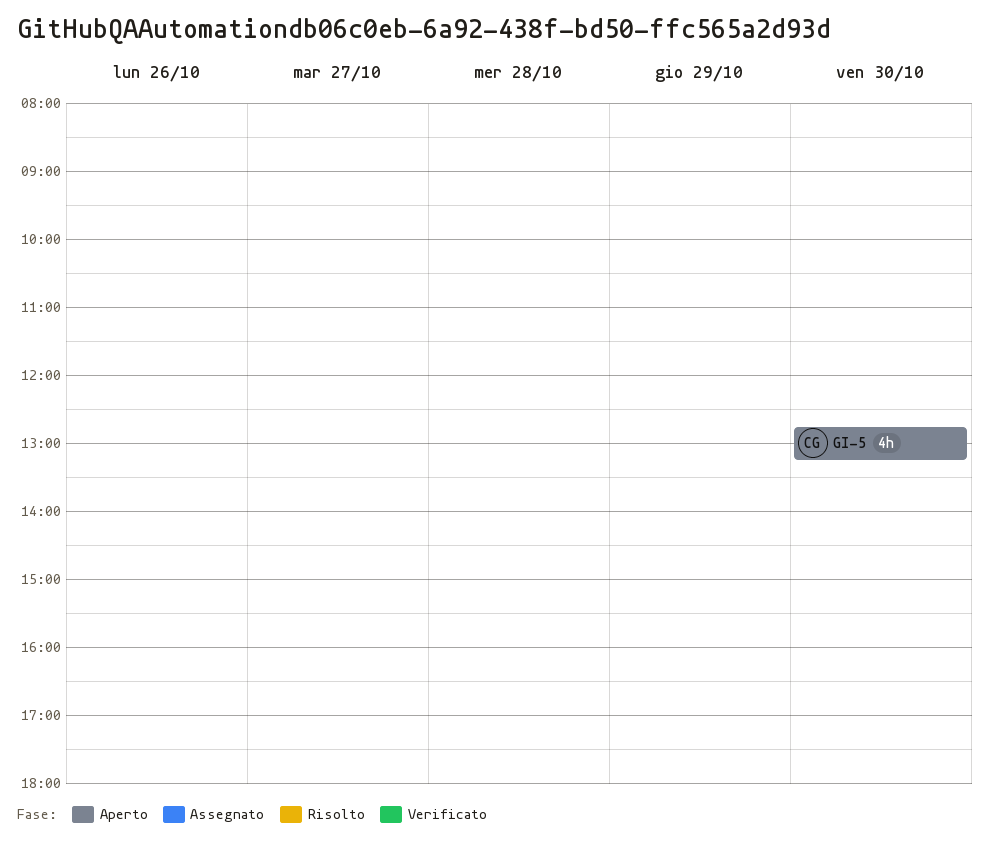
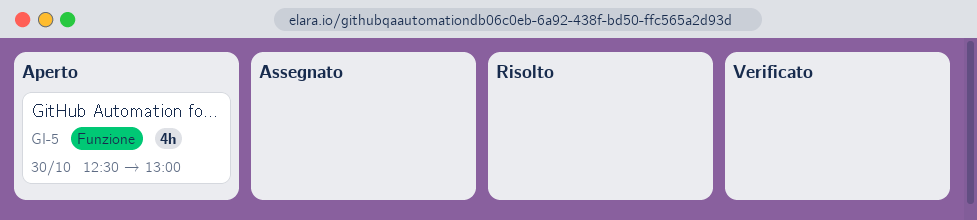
GI-5, begins: 12:45 -> 12:30
GI-5, ends: 13:15 -> 13:00

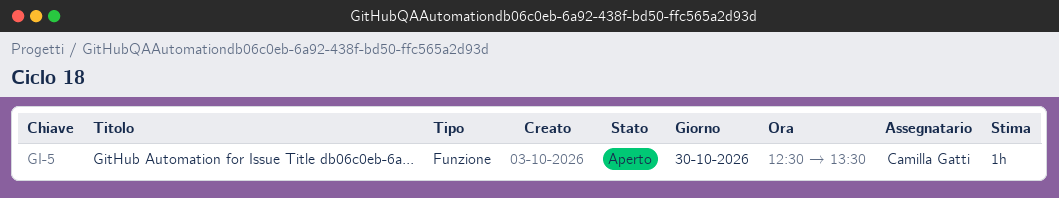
GI-5, estimate: 4h -> 1h
GI-5, ends: 13:00 -> 13:30

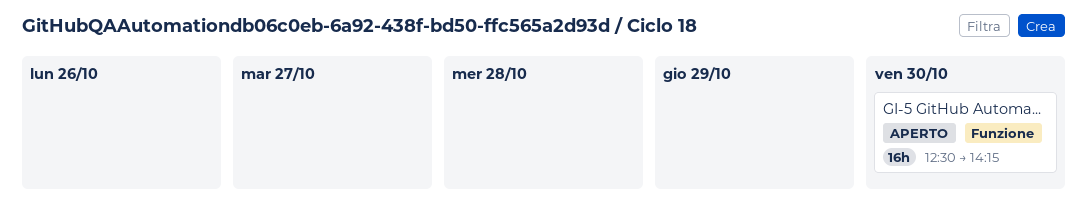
GI-5, estimate: 1h -> 16h
GI-5, ends: 13:30 -> 14:15

